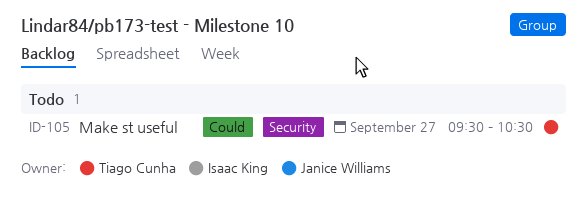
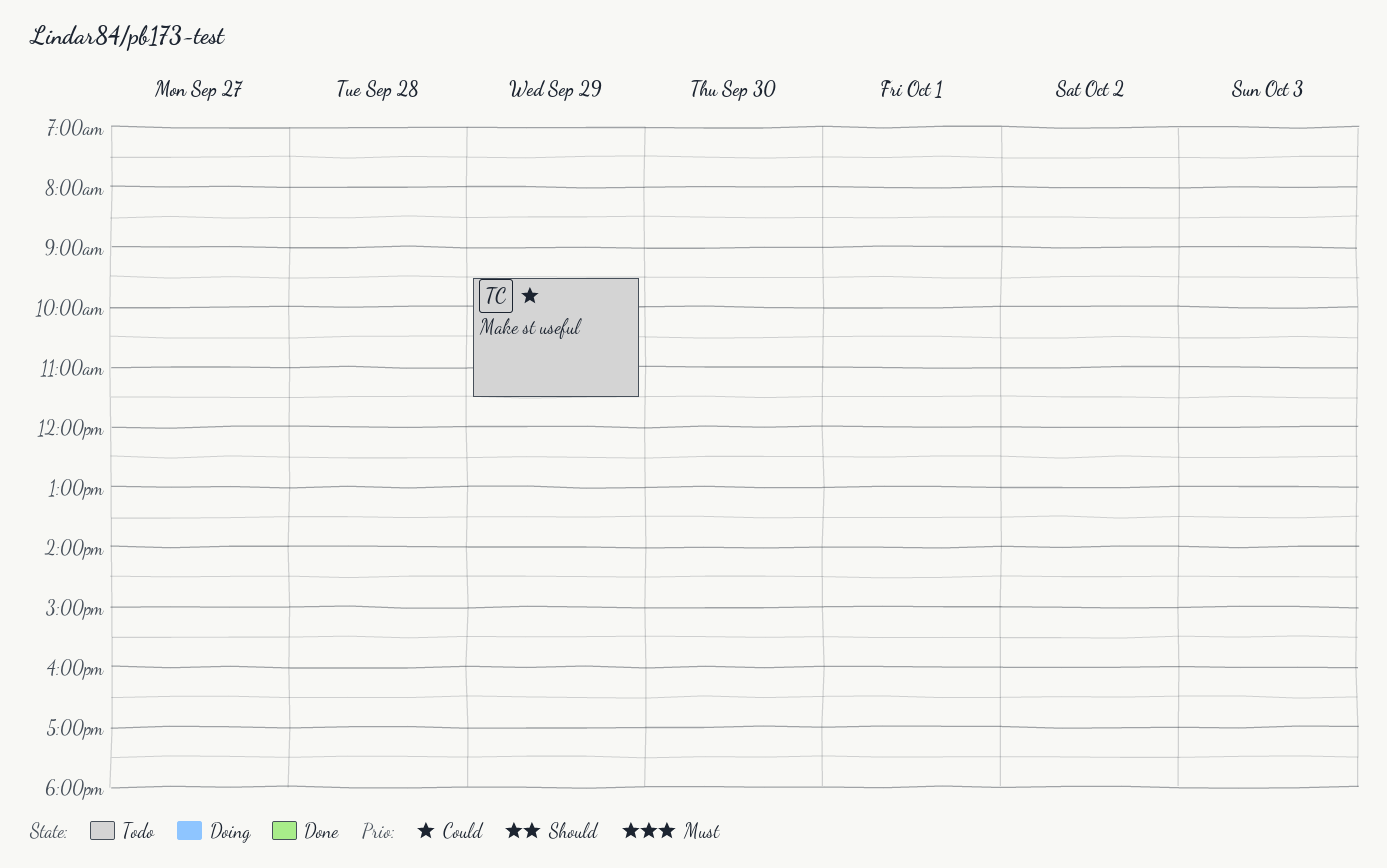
Make st useful, day: Sep 27 -> Sep 29
Make st useful, ends: 10:30 -> 11:30

